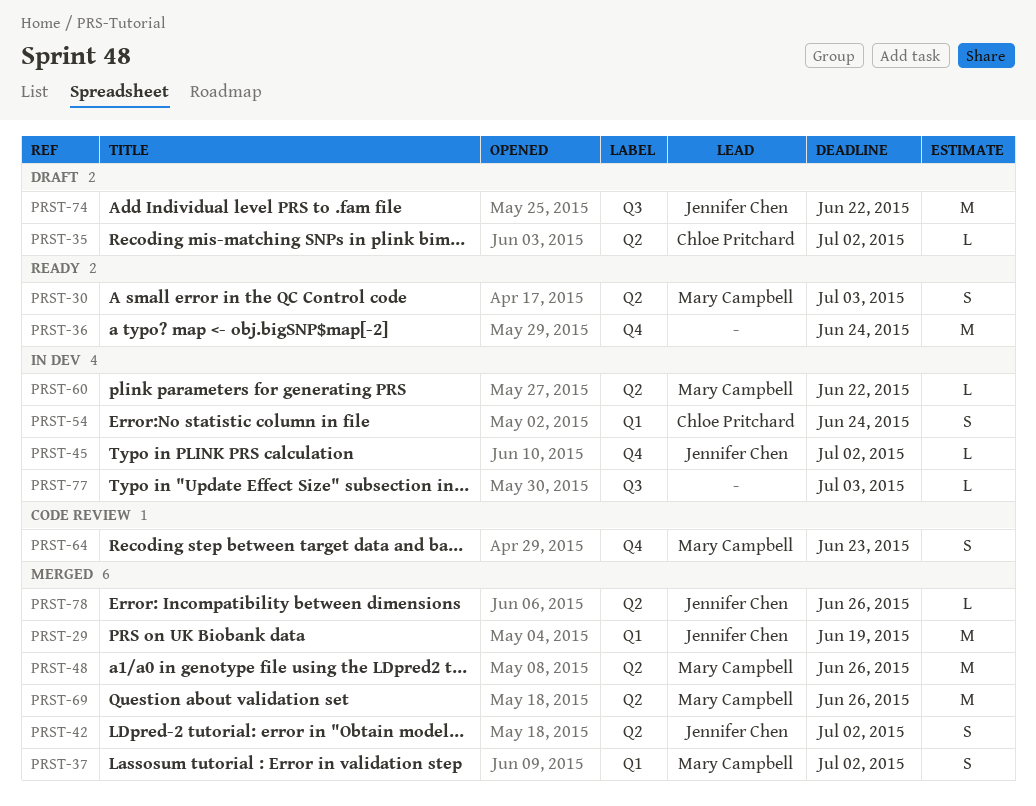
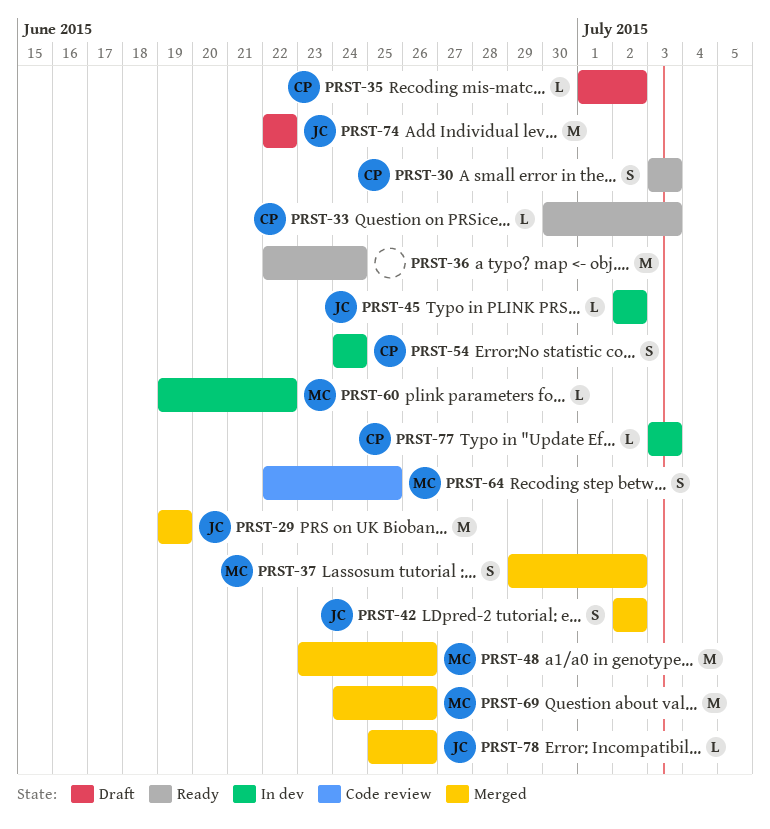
PRST-30, owner: Mary Campbell -> Chloe Pritchard
PRST-33: none -> present
PRST-64, due: Jun 23 -> Jun 25
PRST-77, owner: none -> Chloe Pritchard

